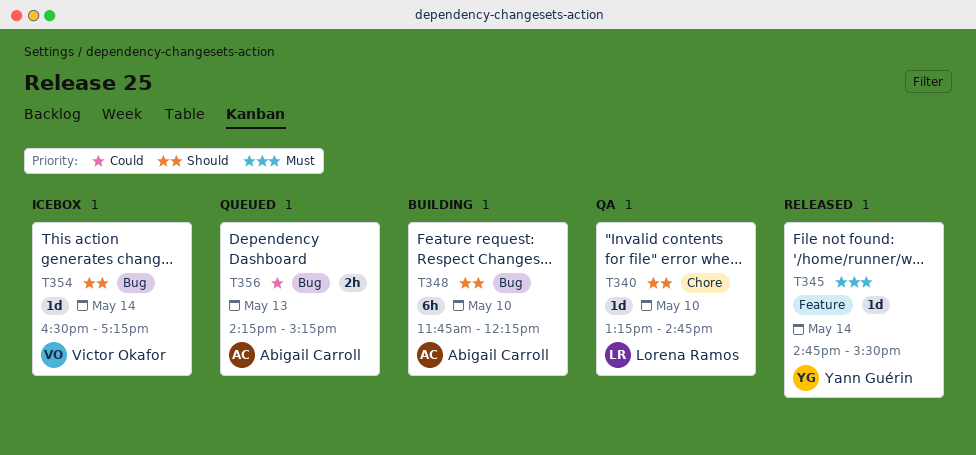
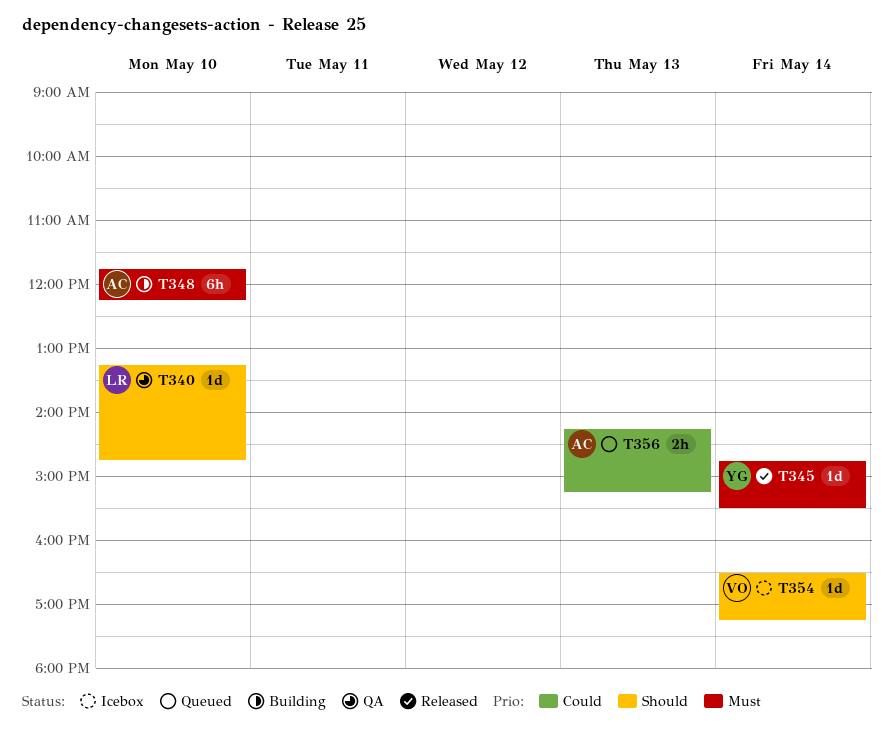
T348, priority: Should -> Must

